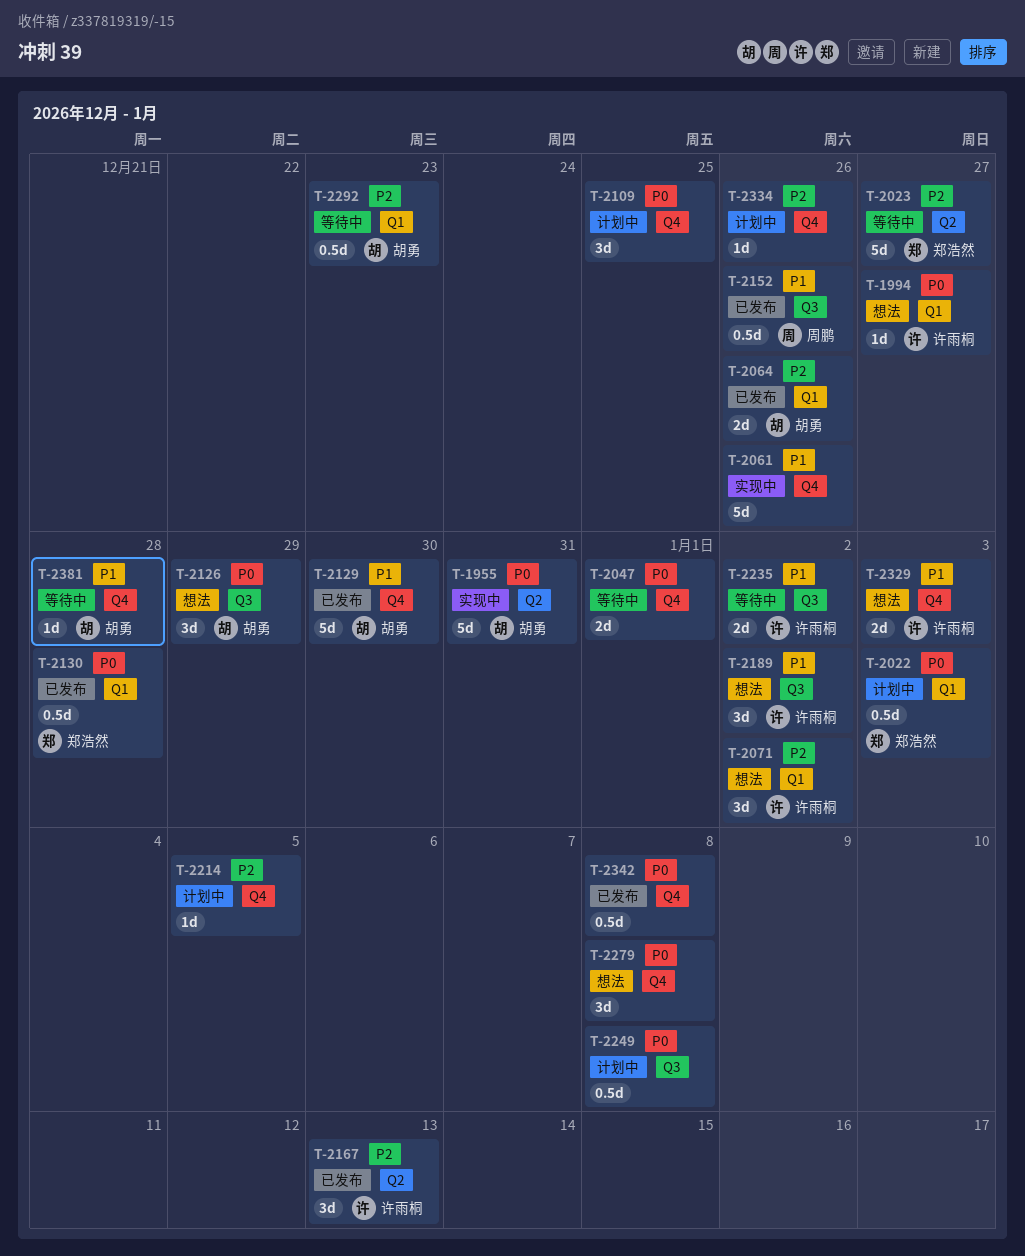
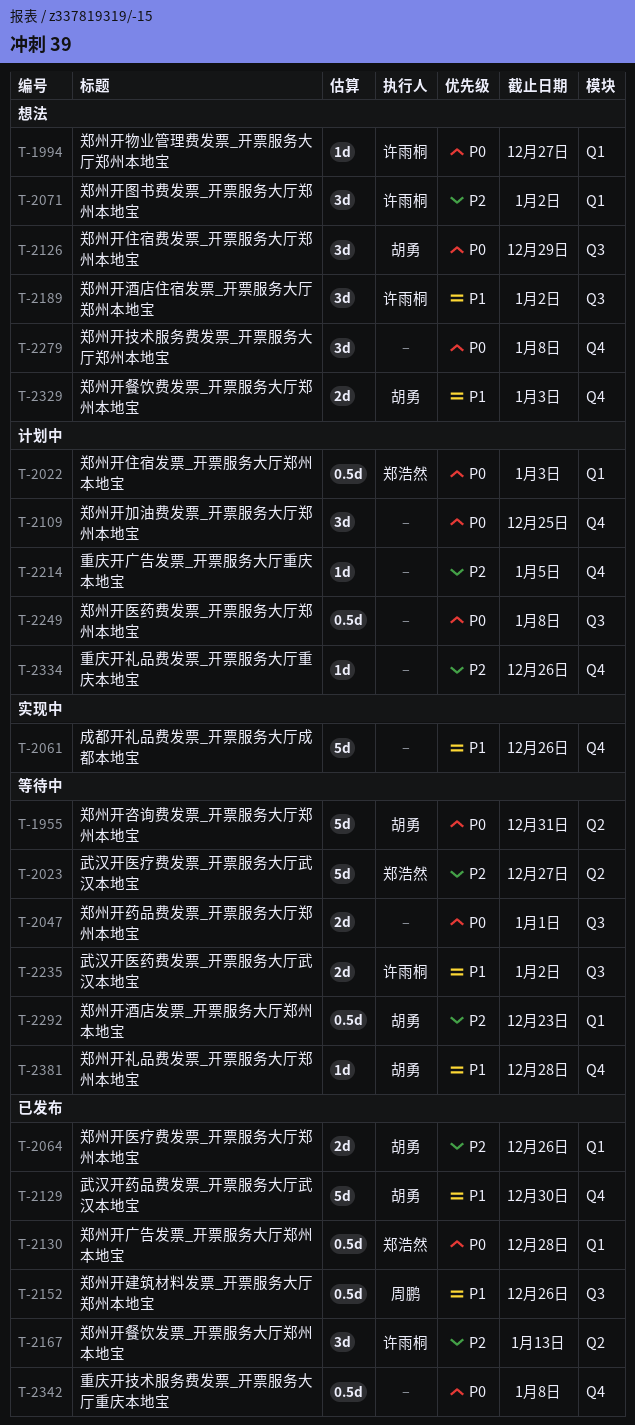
T-1955, status: 实现中 -> 等待中
T-2047, label: Q4 -> Q3
T-2329, owner: 许雨桐 -> 胡勇

